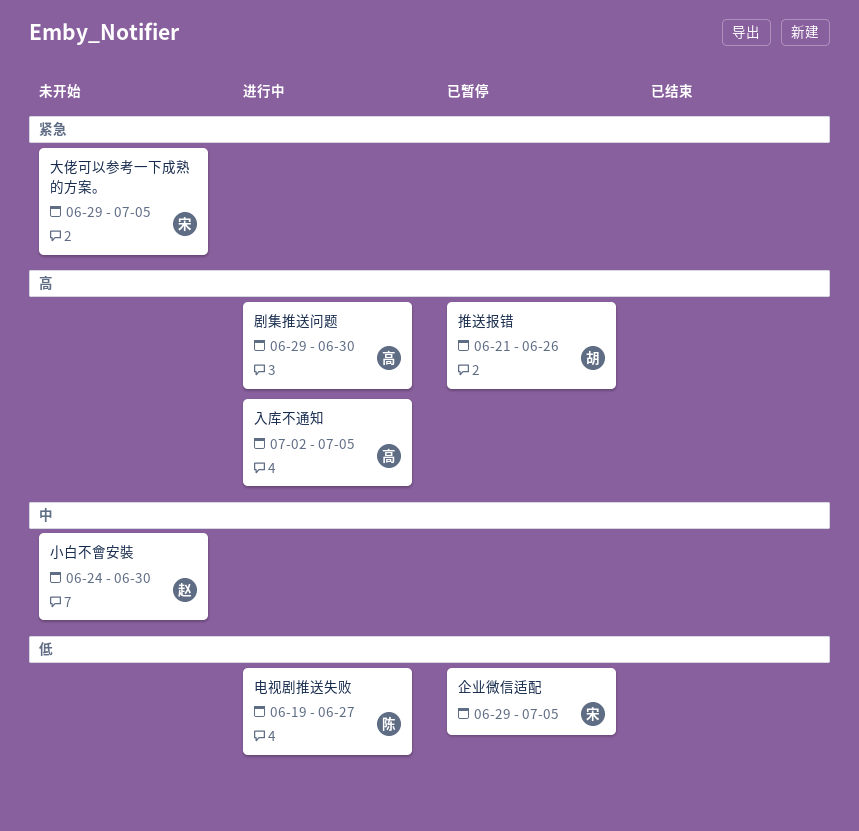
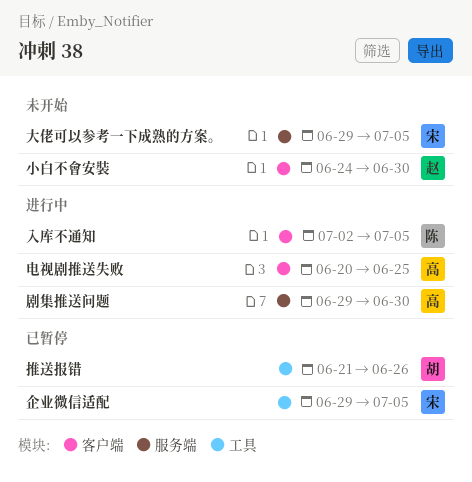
入库不通知, owner: 高 -> 陈
电视剧推送失败, owner: 陈 -> 高
电视剧推送失败, start: Jun 19 -> Jun 20
电视剧推送失败, due: Jun 27 -> Jun 25

